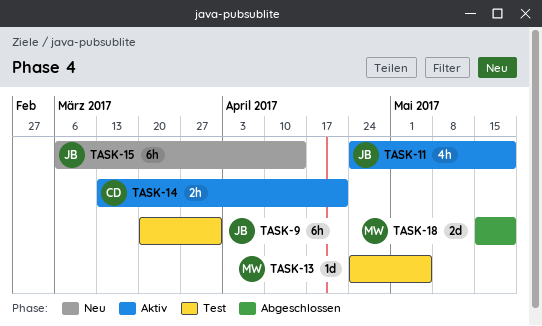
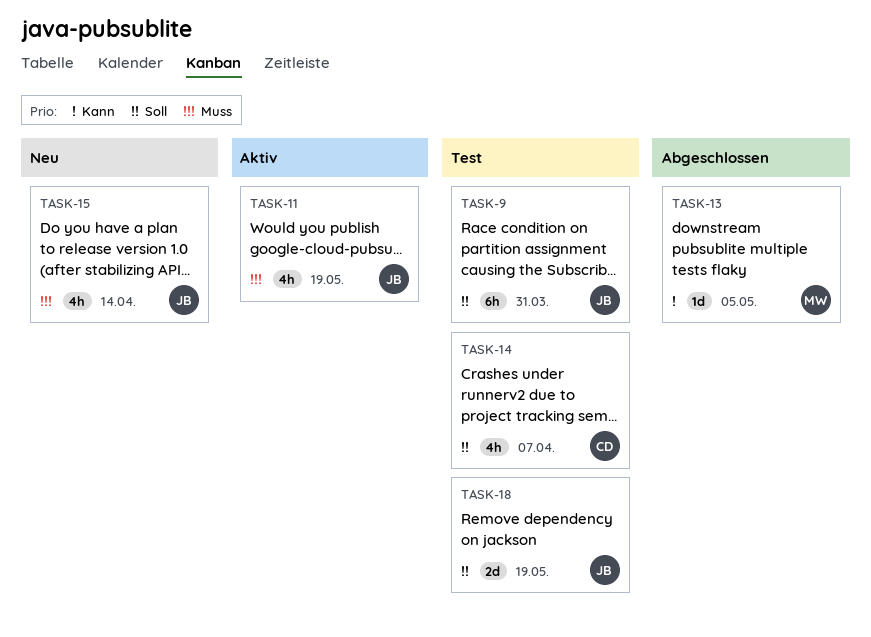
TASK-13, status: Test -> Abgeschlossen
TASK-14, status: Aktiv -> Test
TASK-14, estimate: 2h -> 4h
TASK-14, due: Apr 21 -> Apr 7
TASK-15, estimate: 6h -> 4h
TASK-18, status: Abgeschlossen -> Test
TASK-18, owner: MW -> JB

